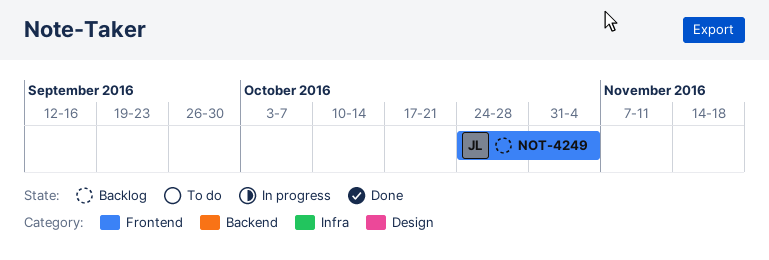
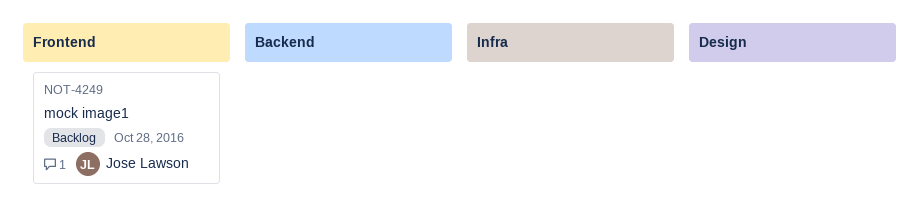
NOT-4249, due: Nov 4 -> Oct 28

